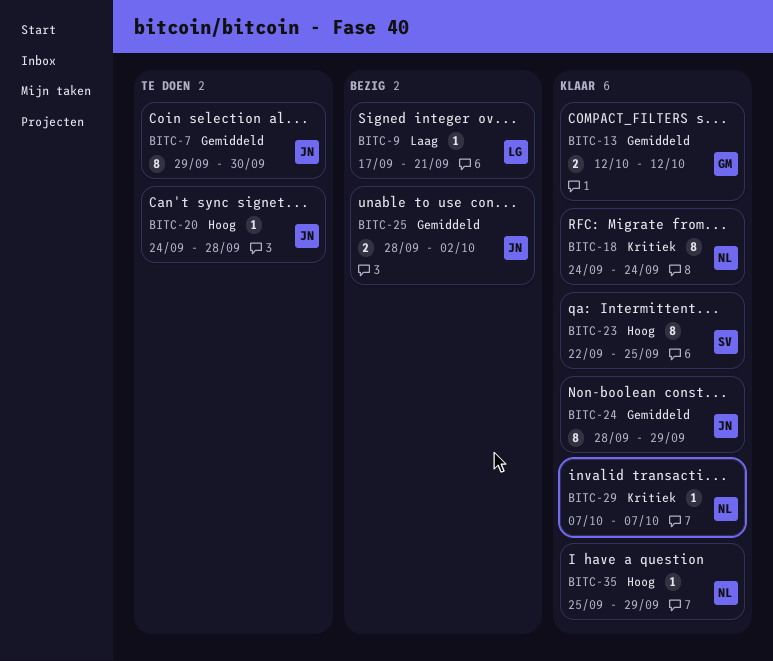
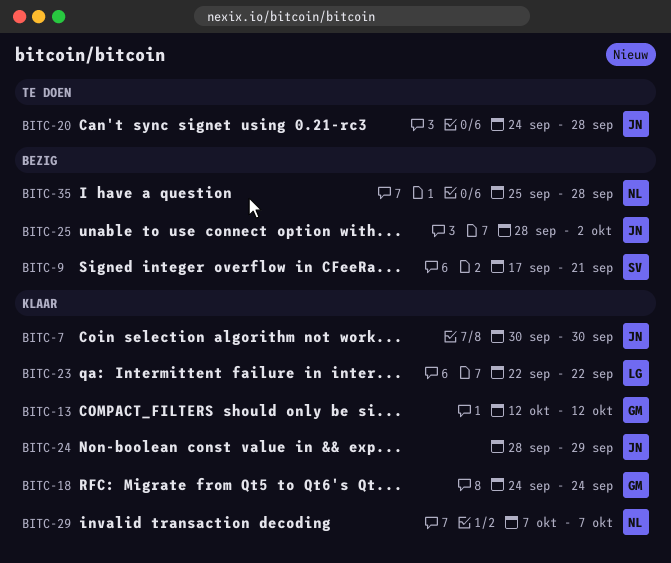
BITC-7, status: Te doen -> Klaar
BITC-7, start: Sep 29 -> Sep 30
BITC-9, owner: LG -> SV
BITC-18, owner: NL -> GM
BITC-23, owner: SV -> LG
BITC-23, due: Sep 25 -> Sep 22
BITC-35, status: Klaar -> Bezig
BITC-35, due: Sep 29 -> Sep 28

